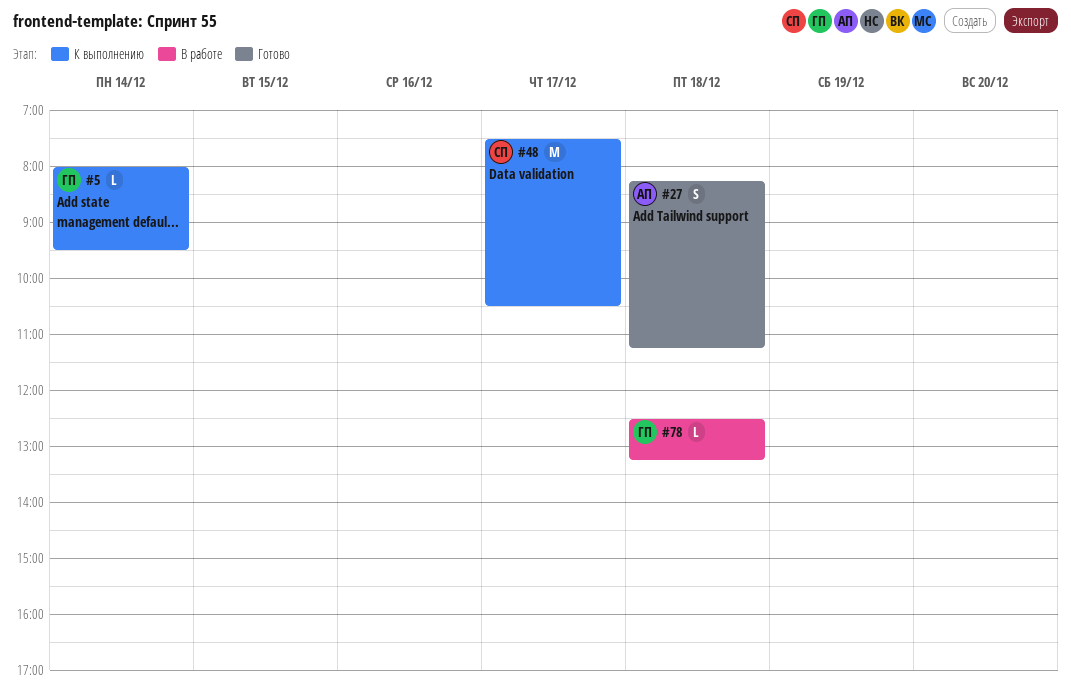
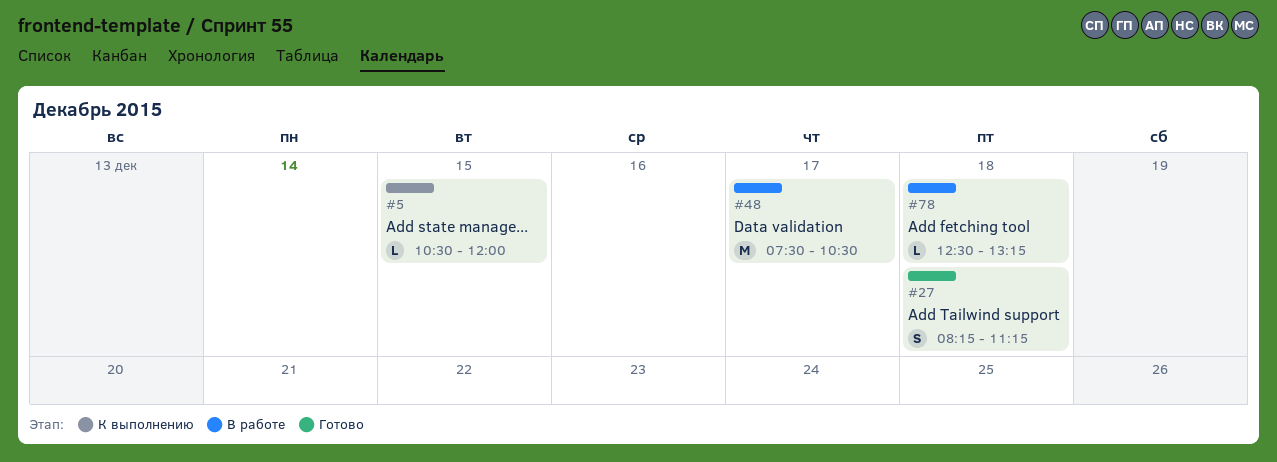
#5, day: Dec 14 -> Dec 15
#5, begins: 08:00 -> 10:30
#5, ends: 09:30 -> 12:00
#48, status: К выполнению -> В работе

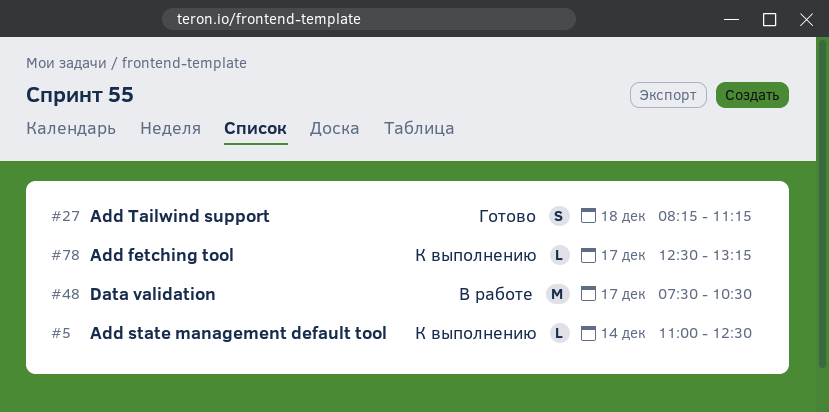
#5, day: Dec 15 -> Dec 14
#5, begins: 10:30 -> 11:00
#5, ends: 12:00 -> 12:30
#78, status: В работе -> К выполнению
#78, day: Dec 18 -> Dec 17

